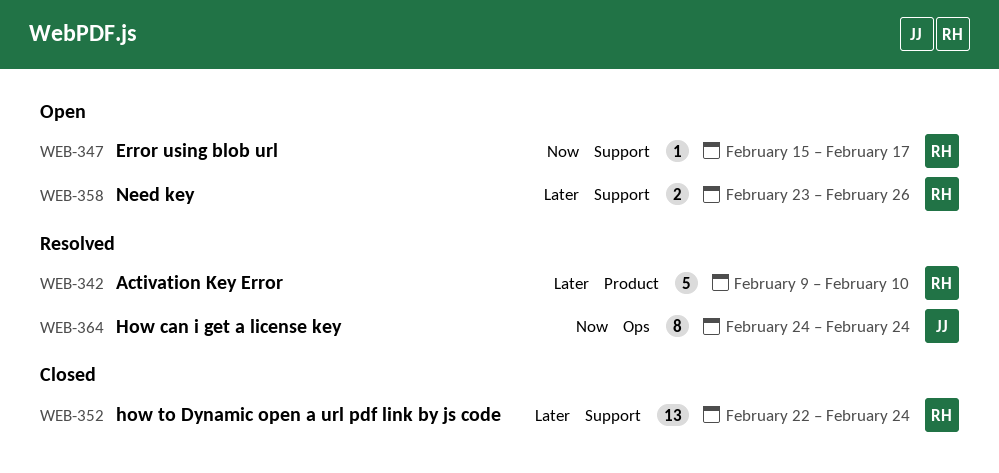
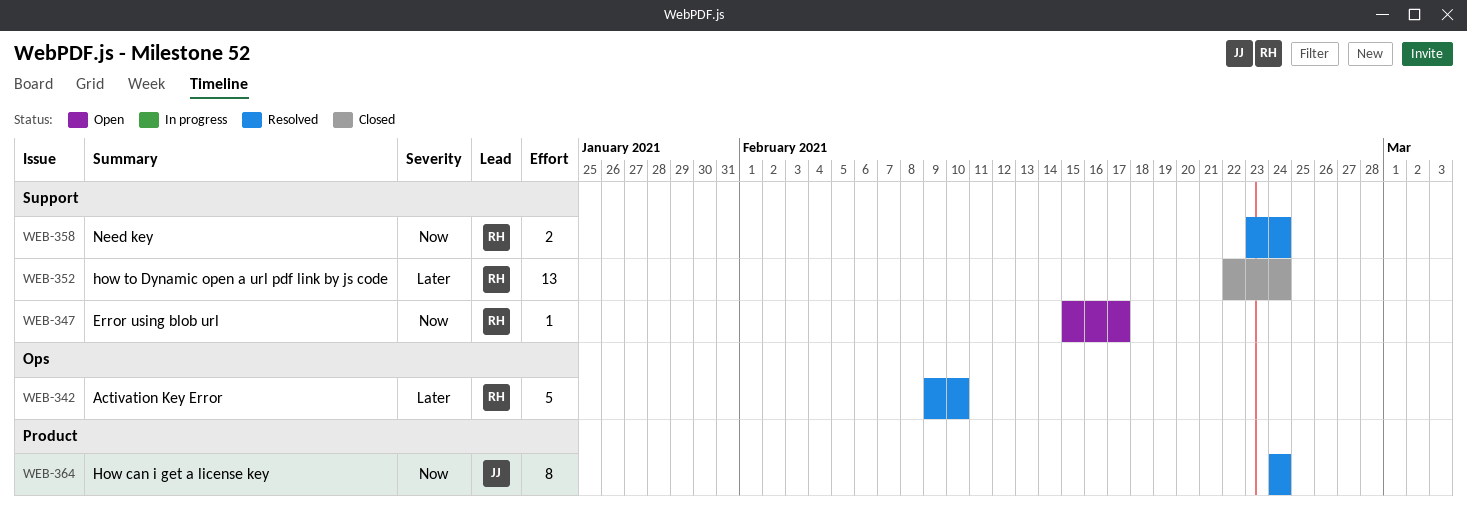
WEB-342, label: Product -> Ops
WEB-358, status: Open -> Resolved
WEB-358, priority: Later -> Now
WEB-358, due: Feb 26 -> Feb 24
WEB-364, label: Ops -> Product

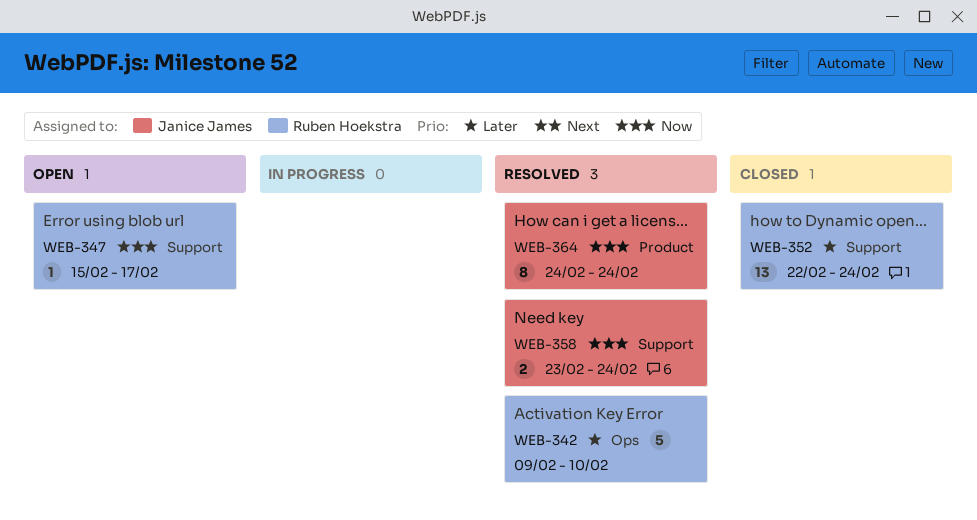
WEB-358, owner: Ruben Hoekstra -> Janice James

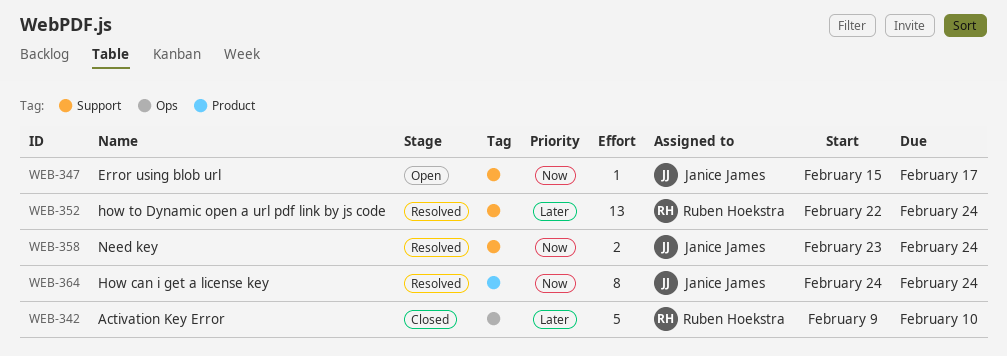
WEB-342, status: Resolved -> Closed
WEB-347, owner: Ruben Hoekstra -> Janice James
WEB-352, status: Closed -> Resolved

